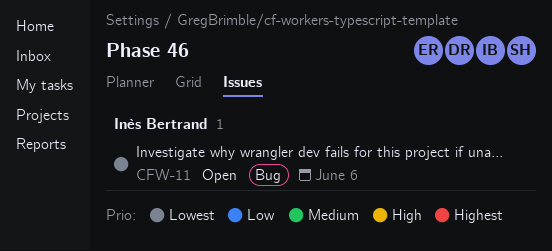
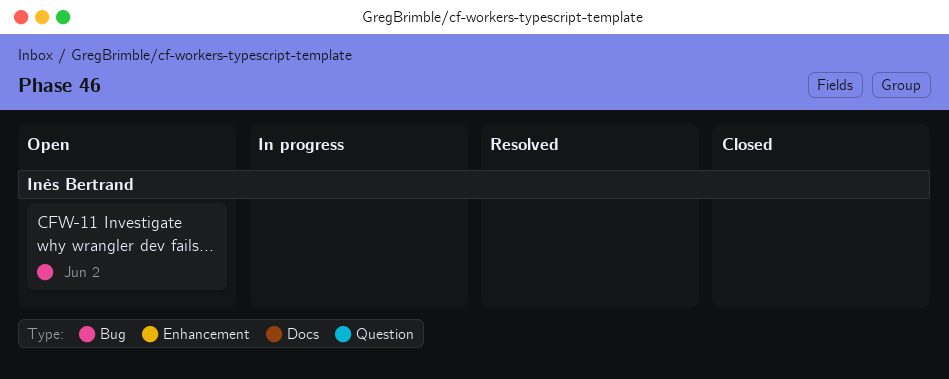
CFW-11, due: Jun 6 -> Jun 2

